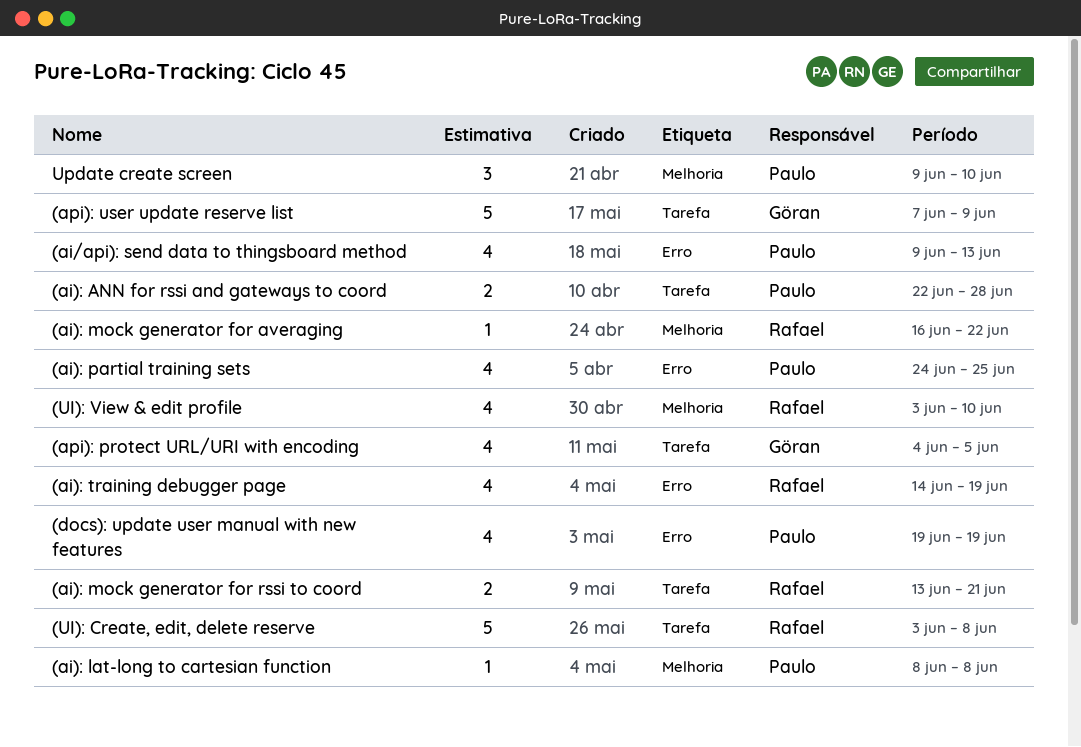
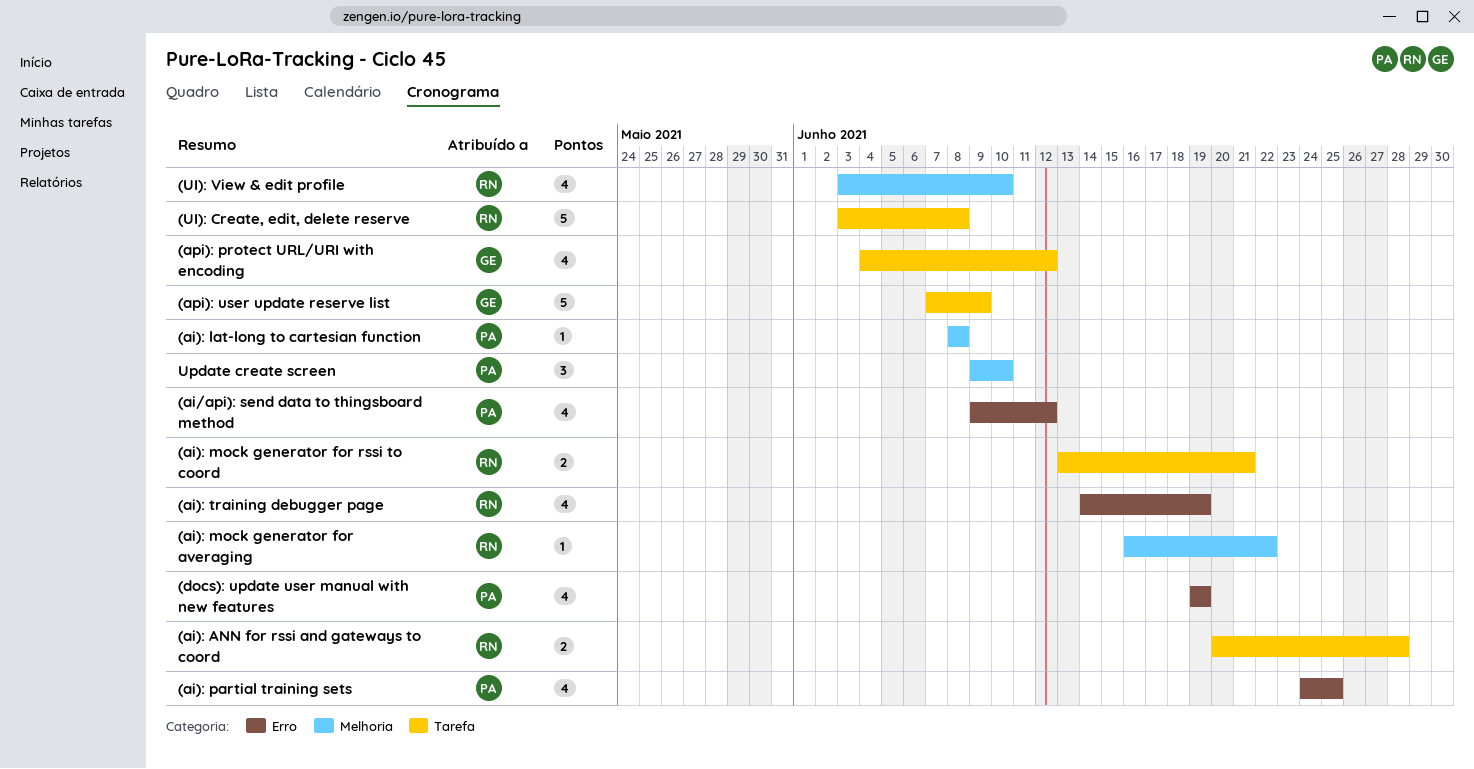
(ai): ANN for rssi and gateways to coord, owner: Paulo -> Rafael
(ai): ANN for rssi and gateways to coord, start: Jun 22 -> Jun 20
(ai/api): send data to thingsboard method, due: Jun 13 -> Jun 12
(api): protect URL/URI with encoding, due: Jun 5 -> Jun 12

